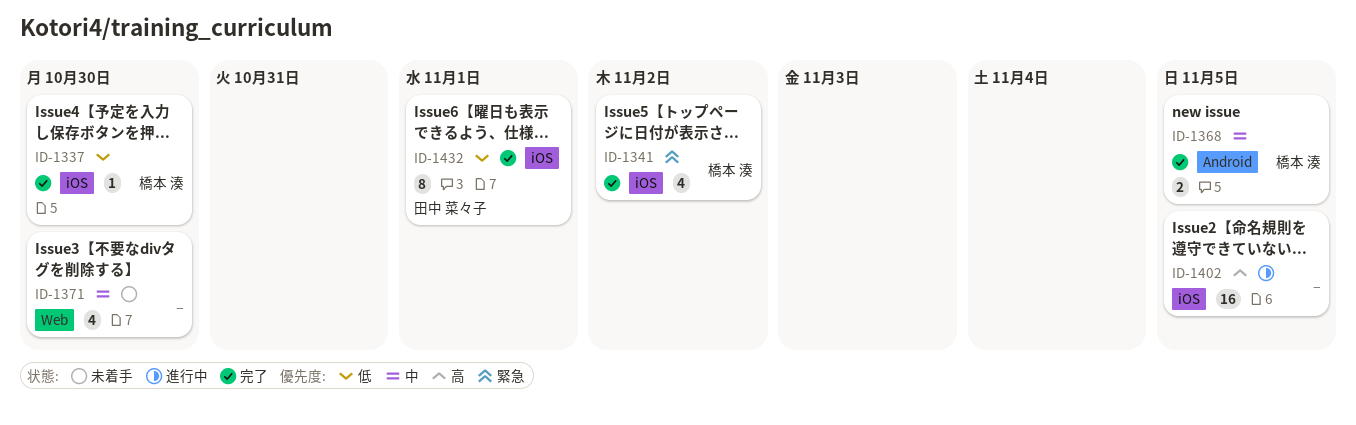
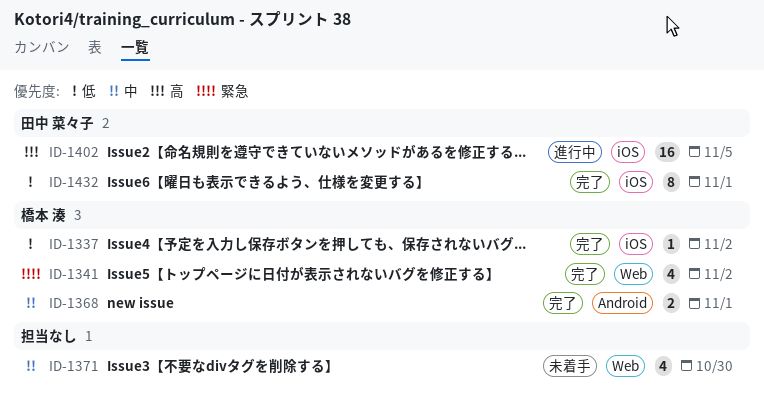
ID-1337, due: Oct 30 -> Nov 2
ID-1341, label: iOS -> Web
ID-1368, due: Nov 5 -> Nov 1
ID-1402, owner: none -> 田中 菜々子

